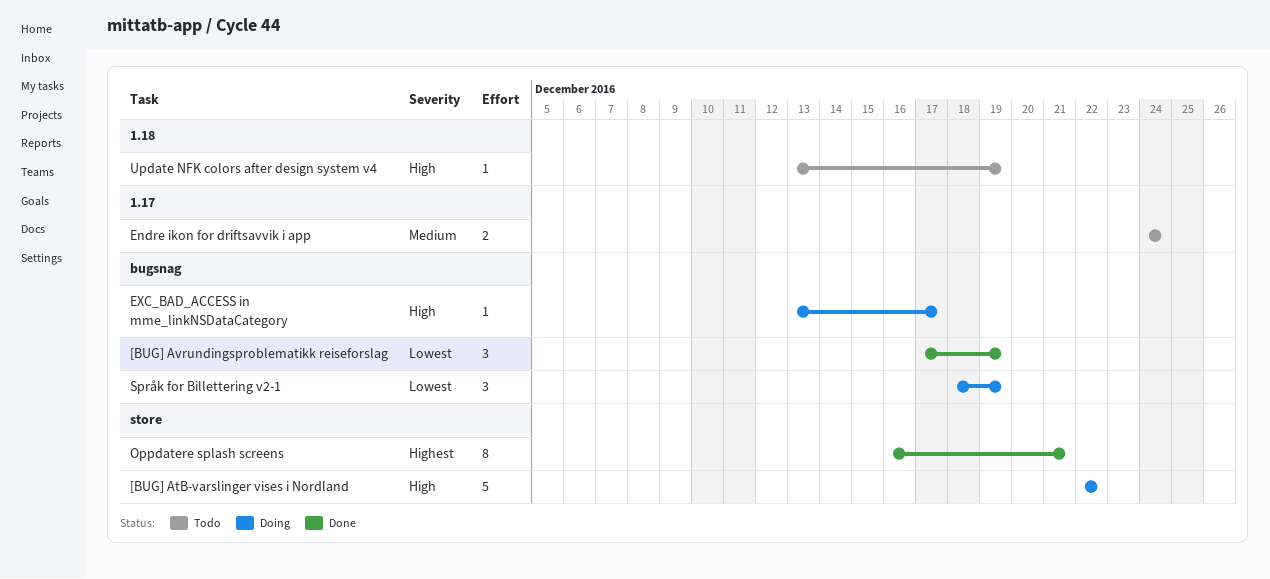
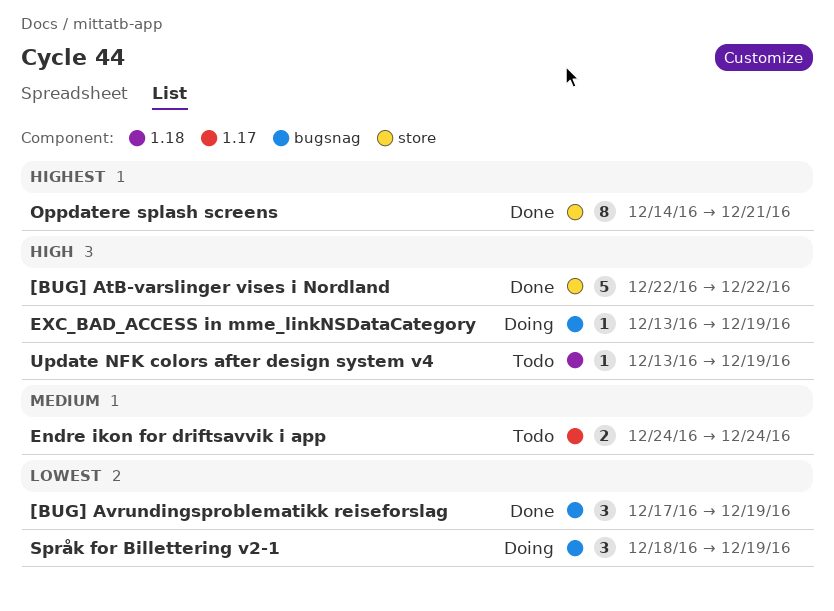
[BUG] AtB-varslinger vises i Nordland, status: Doing -> Done
EXC_BAD_ACCESS in mme_linkNSDataCategory, due: Dec 17 -> Dec 19
Oppdatere splash screens, start: Dec 16 -> Dec 14

